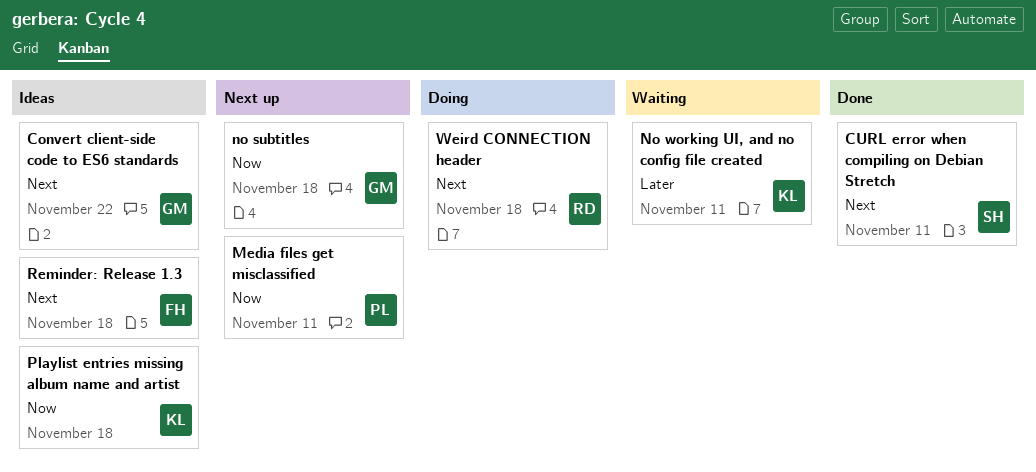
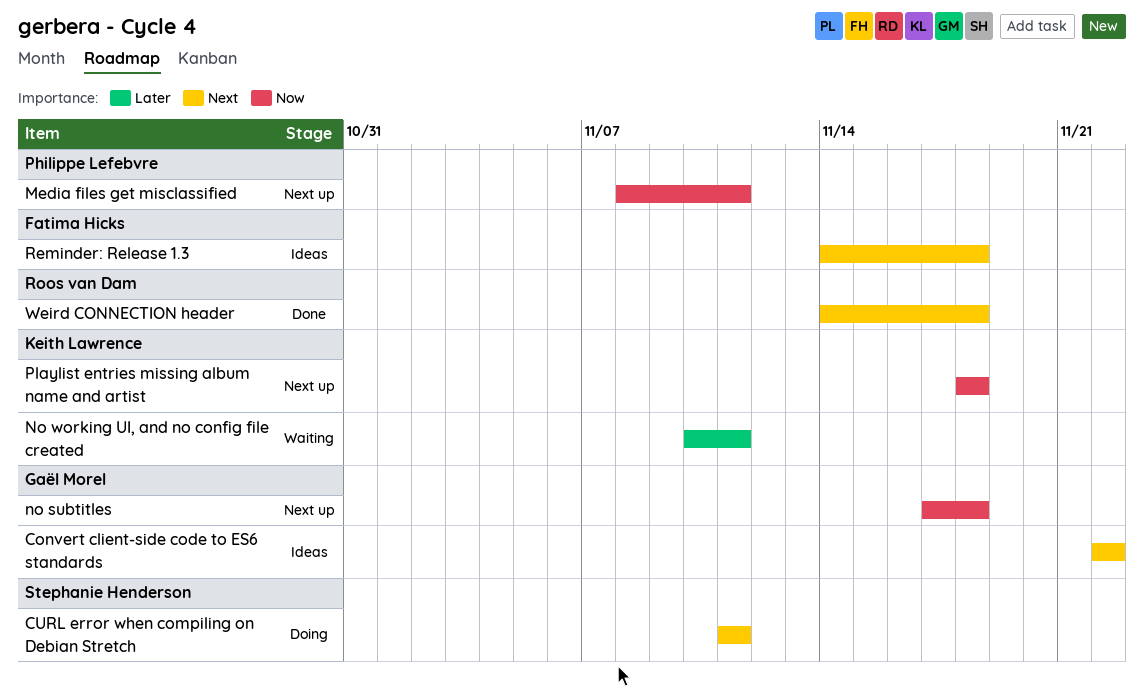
CURL error when compiling on Debian Stretch, status: Done -> Doing
Playlist entries missing album name and artist, status: Ideas -> Next up
Weird CONNECTION header, status: Doing -> Done

